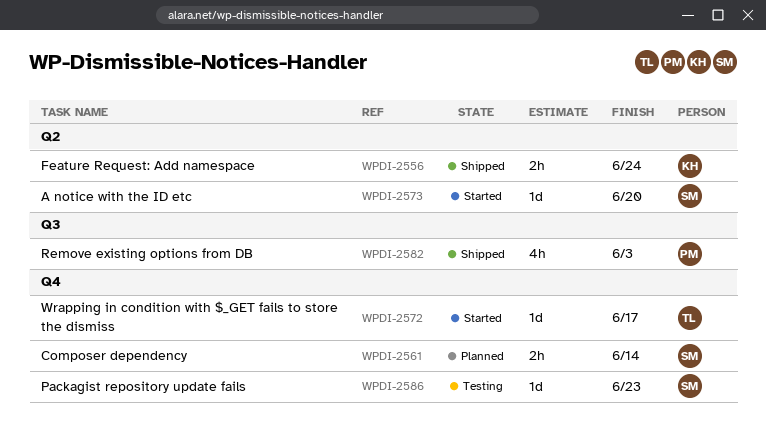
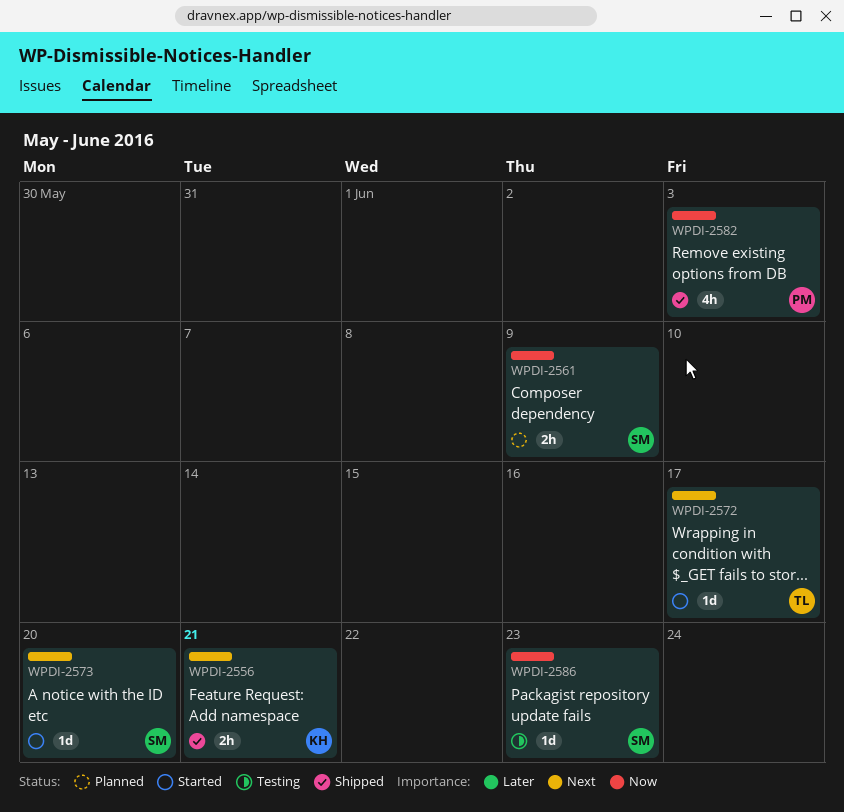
WPDI-2556, due: Jun 24 -> Jun 21
WPDI-2561, due: Jun 14 -> Jun 9

